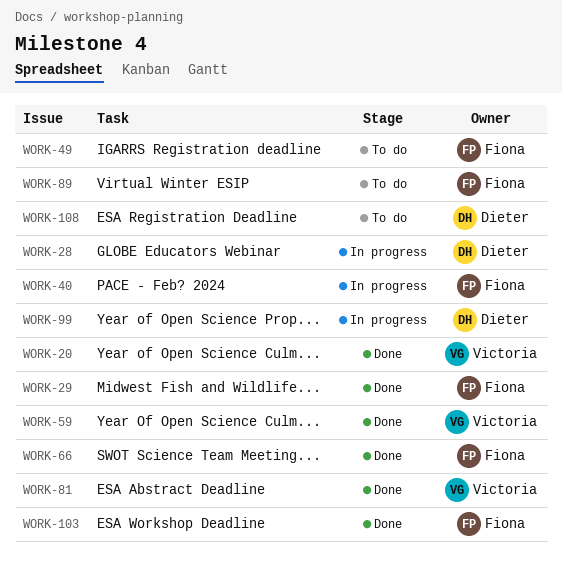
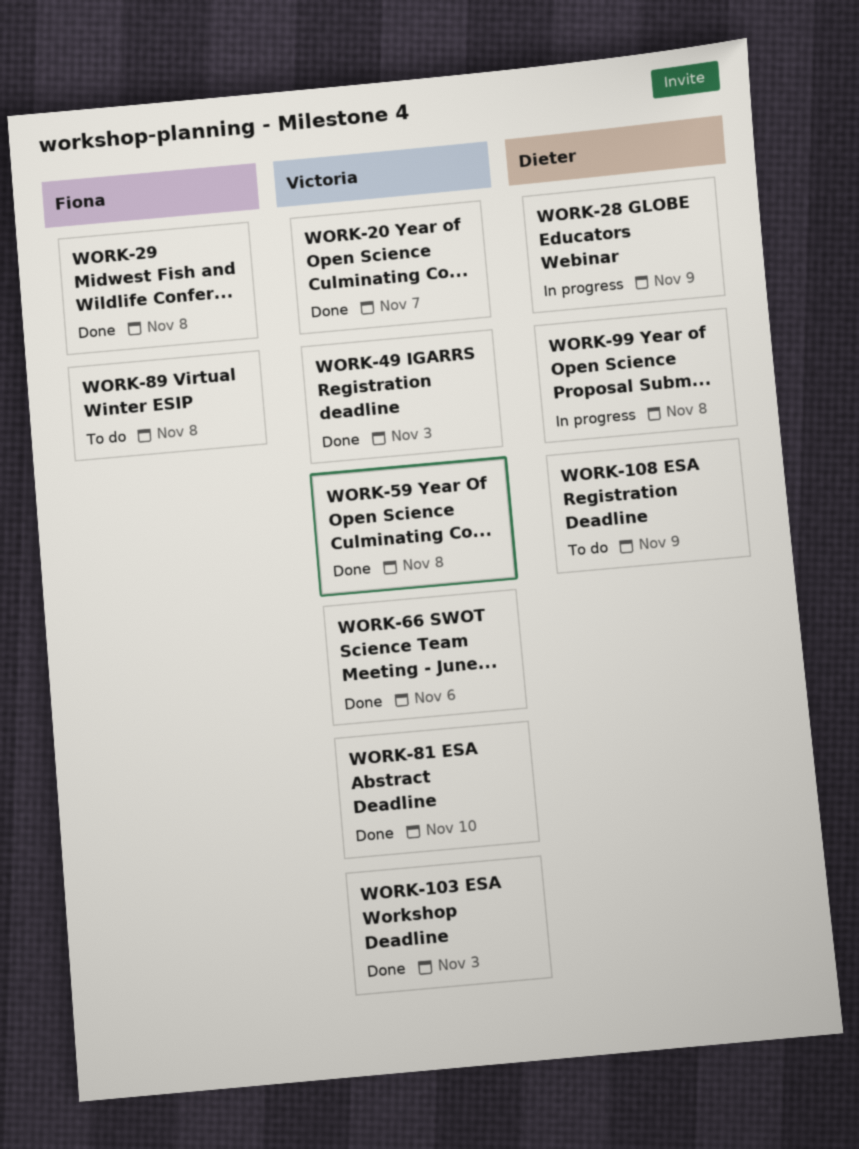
WORK-40: present -> none
WORK-49, status: To do -> Done
WORK-49, owner: Fiona -> Victoria
WORK-66, owner: Fiona -> Victoria
WORK-103, owner: Fiona -> Victoria

